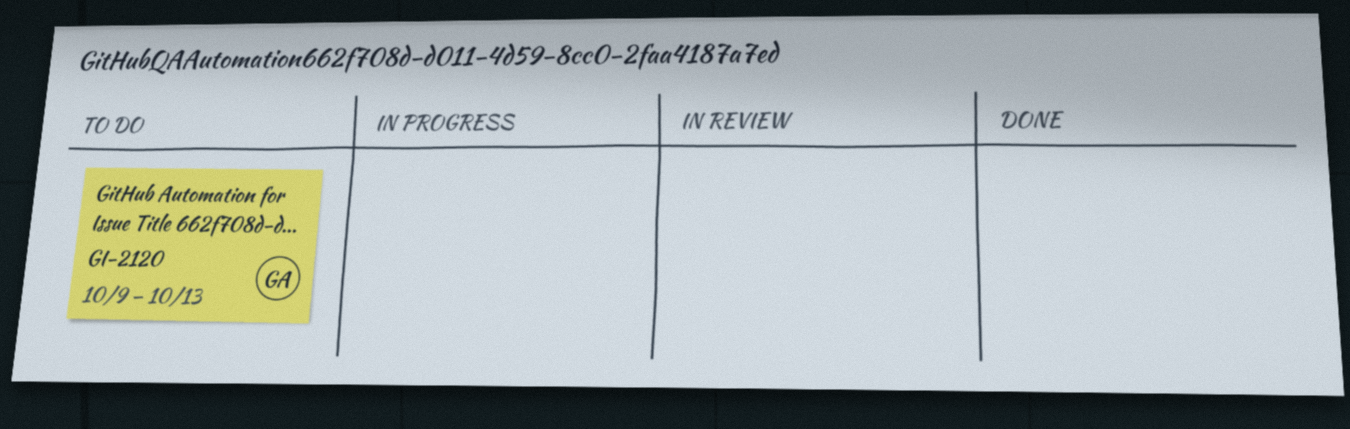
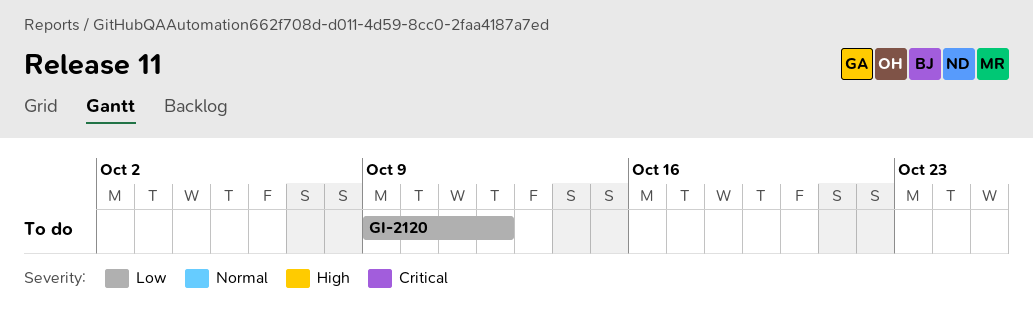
GI-2120, due: Oct 13 -> Oct 12

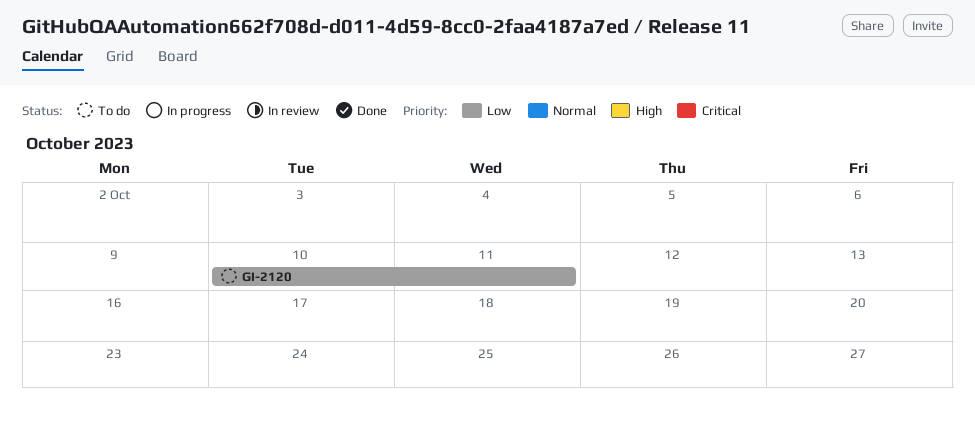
GI-2120, start: Oct 9 -> Oct 10
GI-2120, due: Oct 12 -> Oct 11

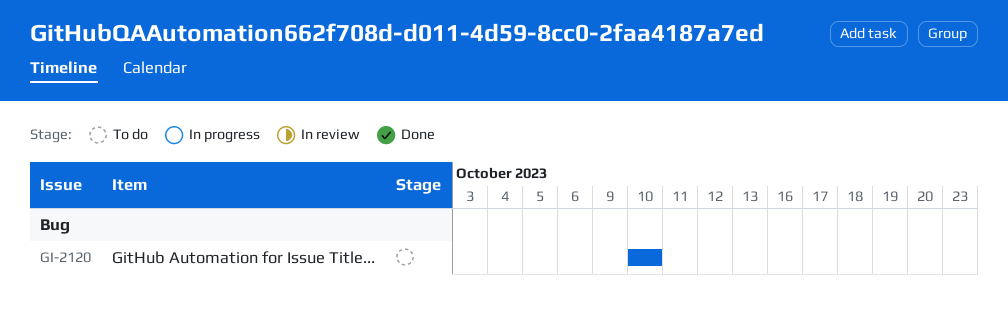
GI-2120, due: Oct 11 -> Oct 10

